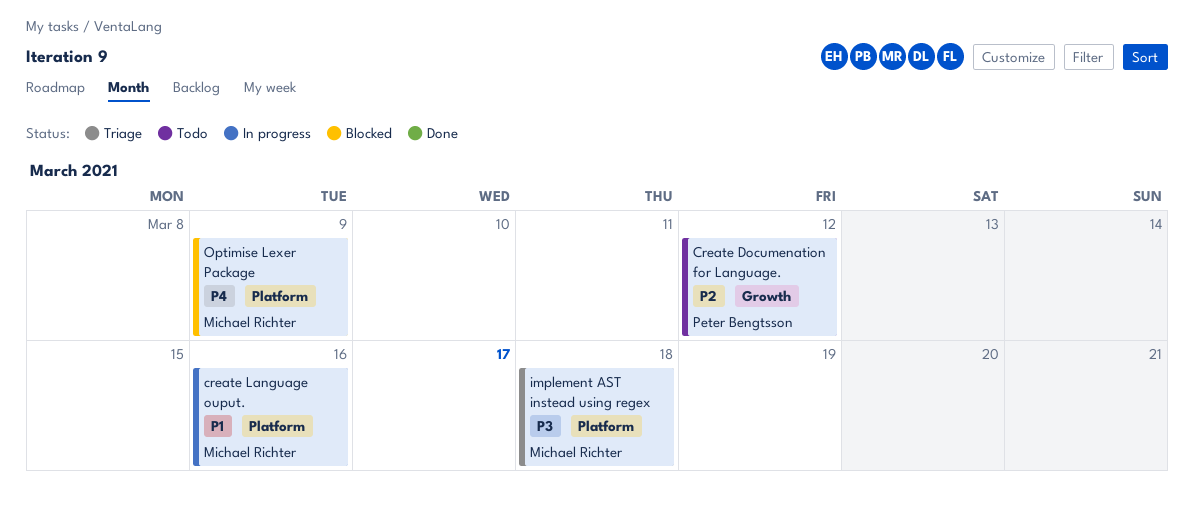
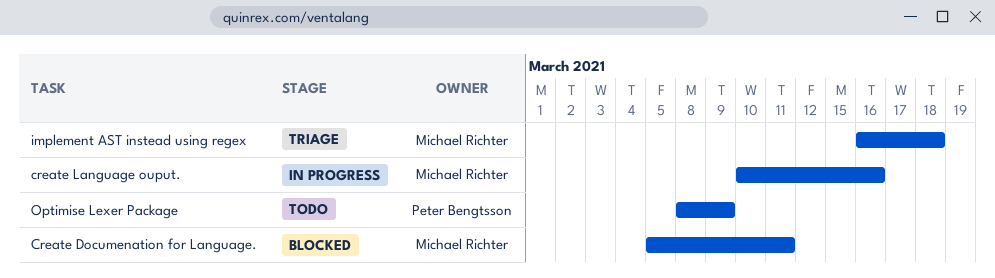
Create Documenation for Language., status: Todo -> Blocked
Create Documenation for Language., owner: Peter Bengtsson -> Michael Richter
Create Documenation for Language., due: Mar 12 -> Mar 11
Optimise Lexer Package, status: Blocked -> Todo
Optimise Lexer Package, owner: Michael Richter -> Peter Bengtsson

